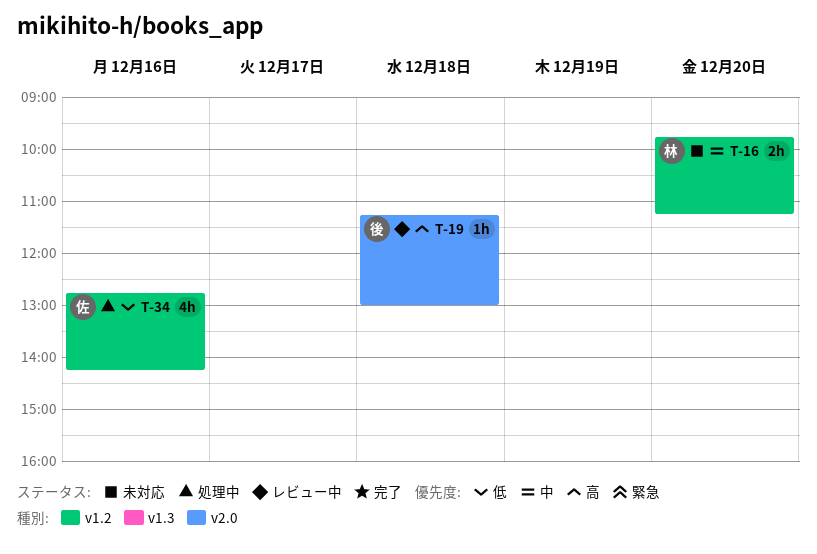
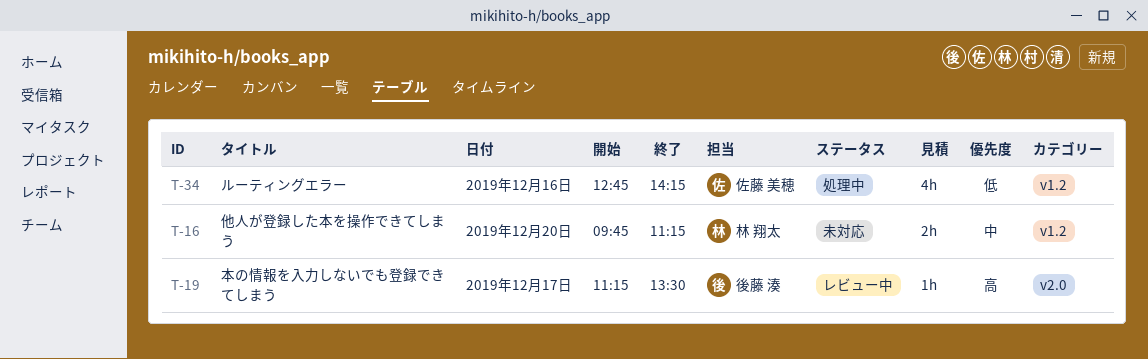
T-19, day: Dec 18 -> Dec 17
T-19, ends: 13:00 -> 13:30

